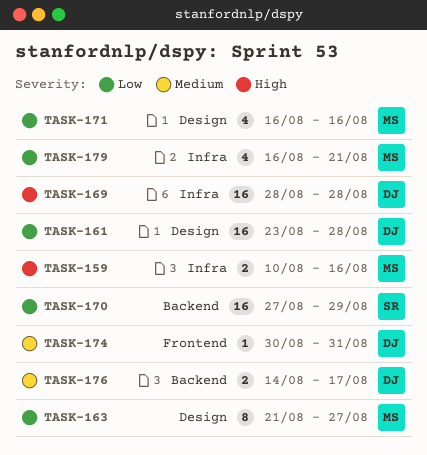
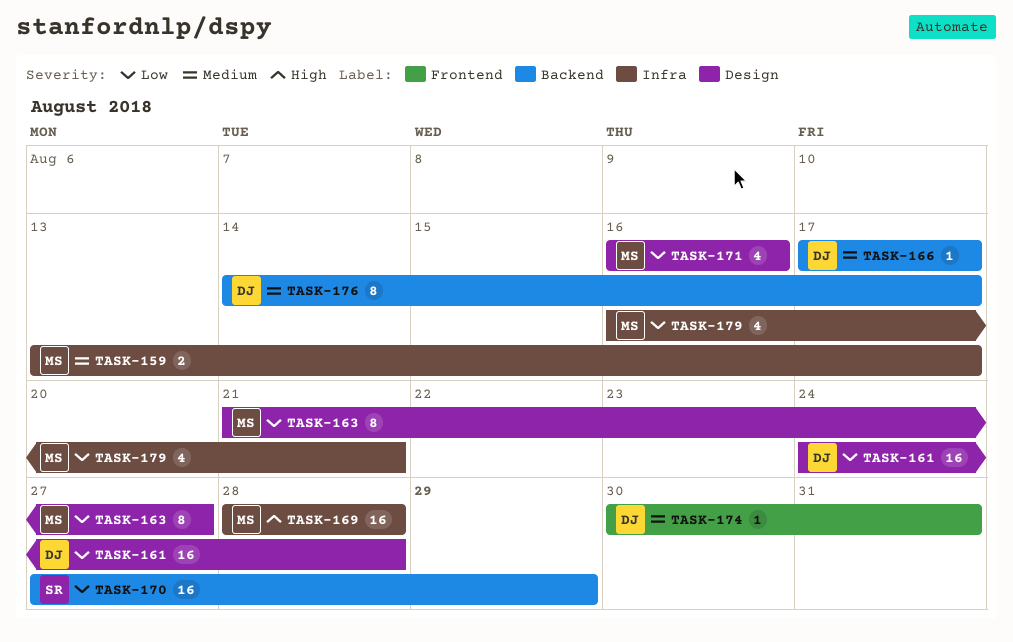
TASK-159, priority: High -> Medium
TASK-159, start: Aug 10 -> Aug 13
TASK-159, due: Aug 16 -> Aug 17
TASK-161, start: Aug 23 -> Aug 24
TASK-166: none -> present
TASK-169, owner: DJ -> MS
TASK-176, estimate: 2 -> 8

